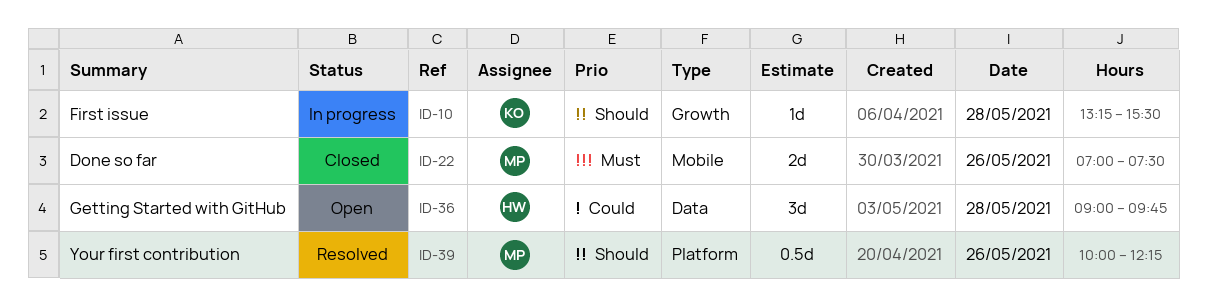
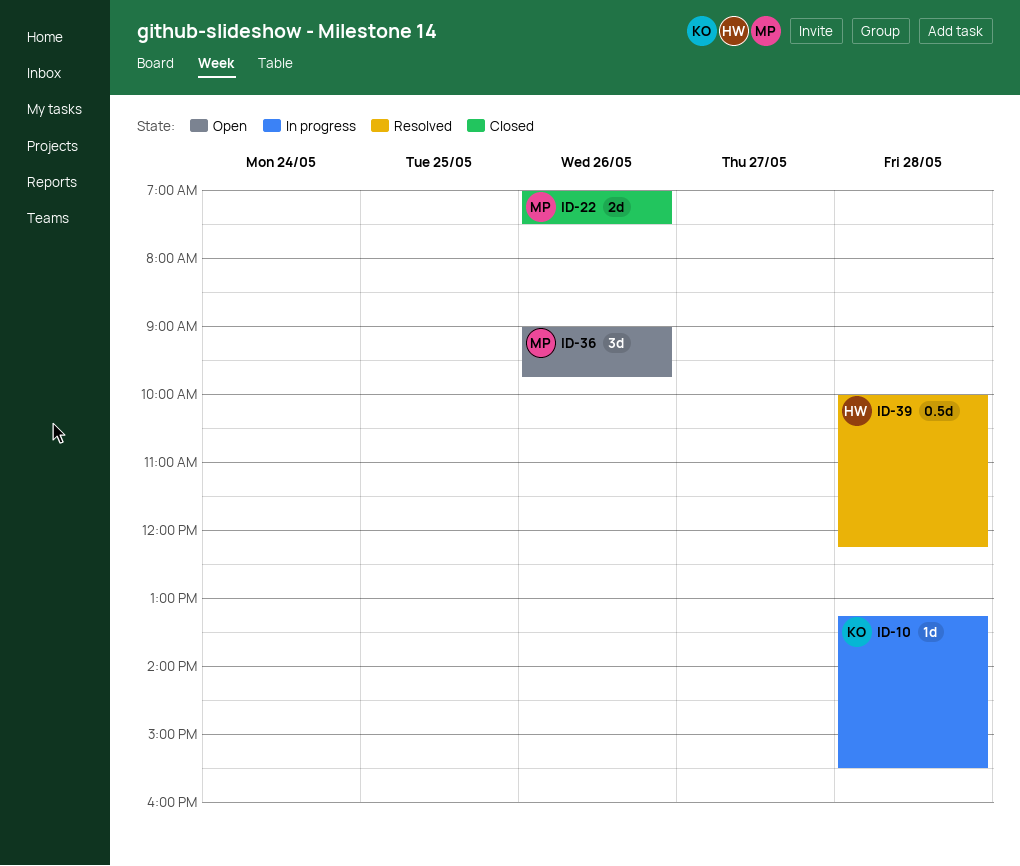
ID-36, owner: HW -> MP
ID-36, day: May 28 -> May 26
ID-39, owner: MP -> HW
ID-39, day: May 26 -> May 28

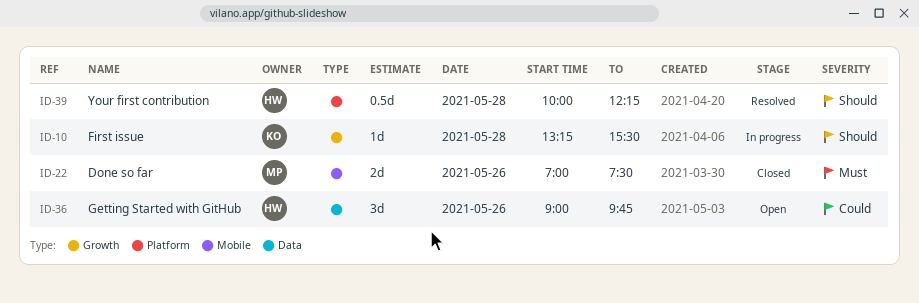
ID-36, owner: MP -> HW

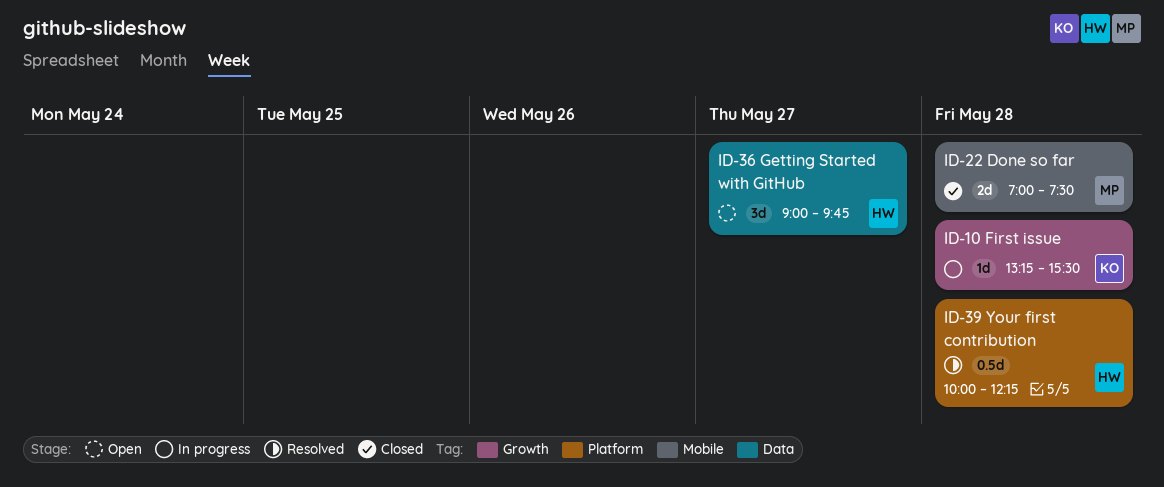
ID-22, day: May 26 -> May 28
ID-36, day: May 26 -> May 27

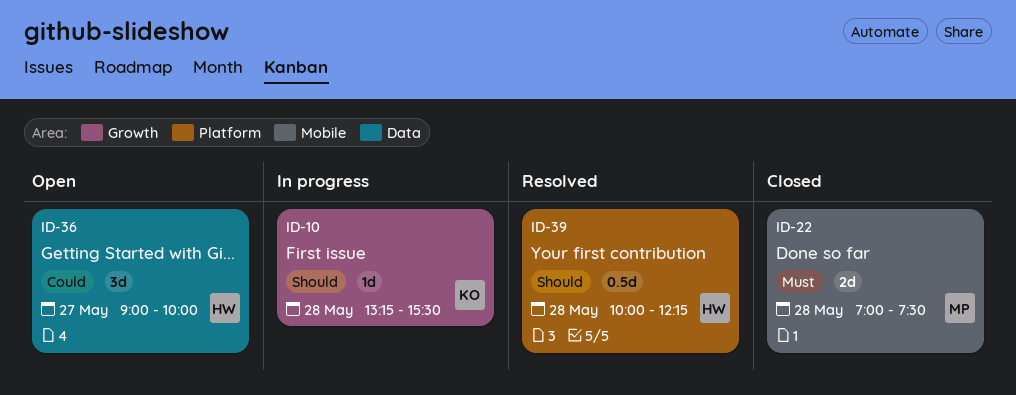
ID-36, ends: 09:45 -> 10:00

